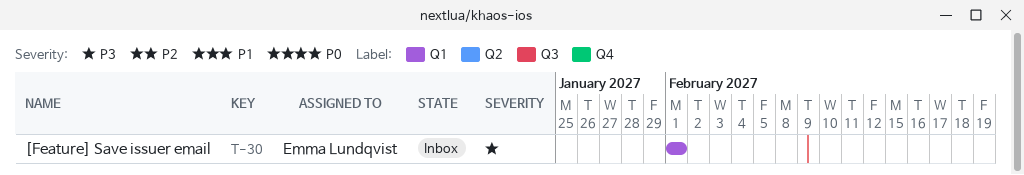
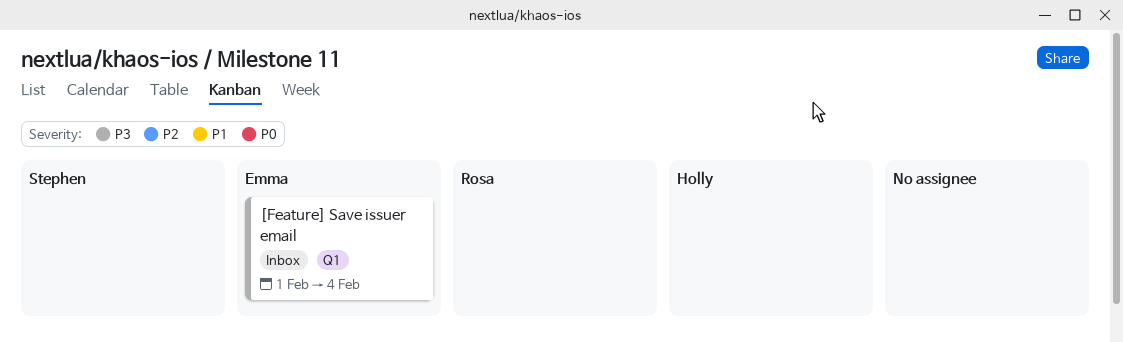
[Feature] Save issuer email, due: Feb 1 -> Feb 4

